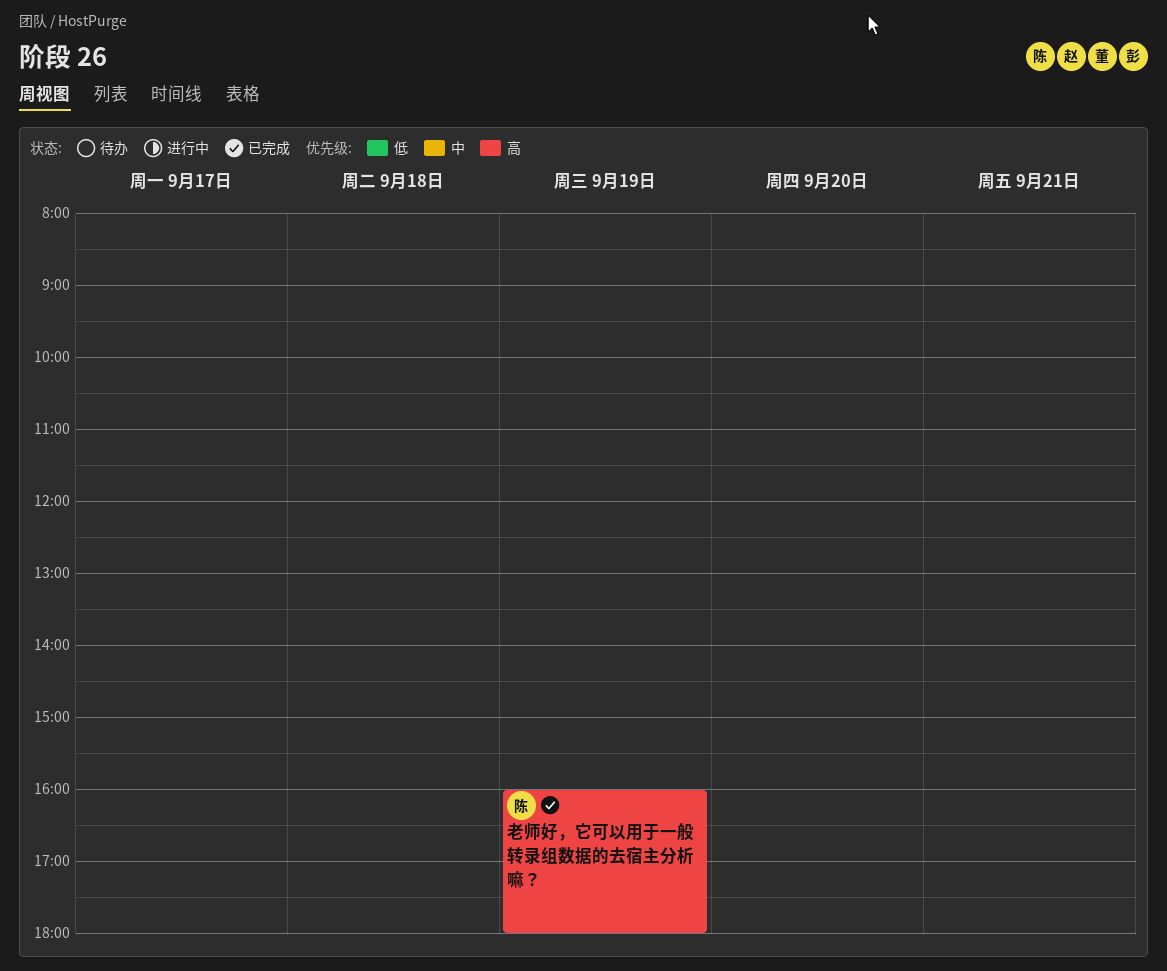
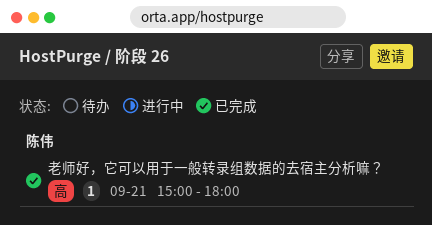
老师好，它可以用于一般转录组数据的去宿主分析嘛？, day: Sep 19 -> Sep 21
老师好，它可以用于一般转录组数据的去宿主分析嘛？, begins: 16:00 -> 15:00

